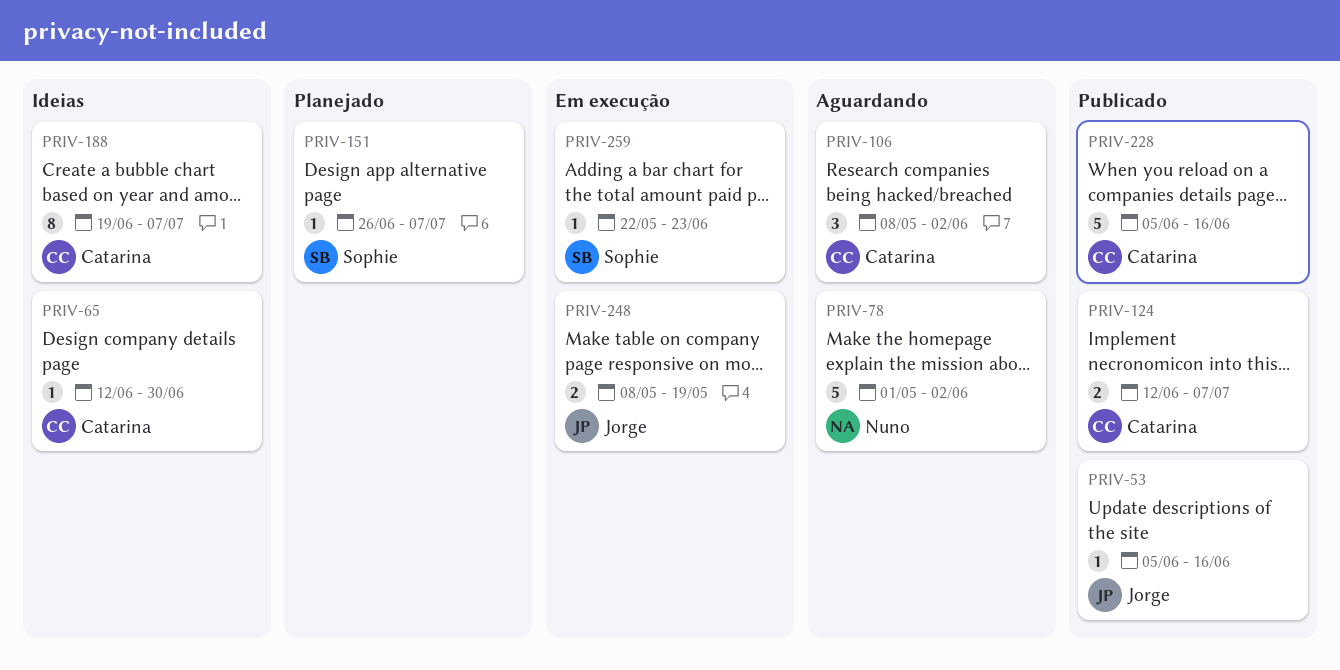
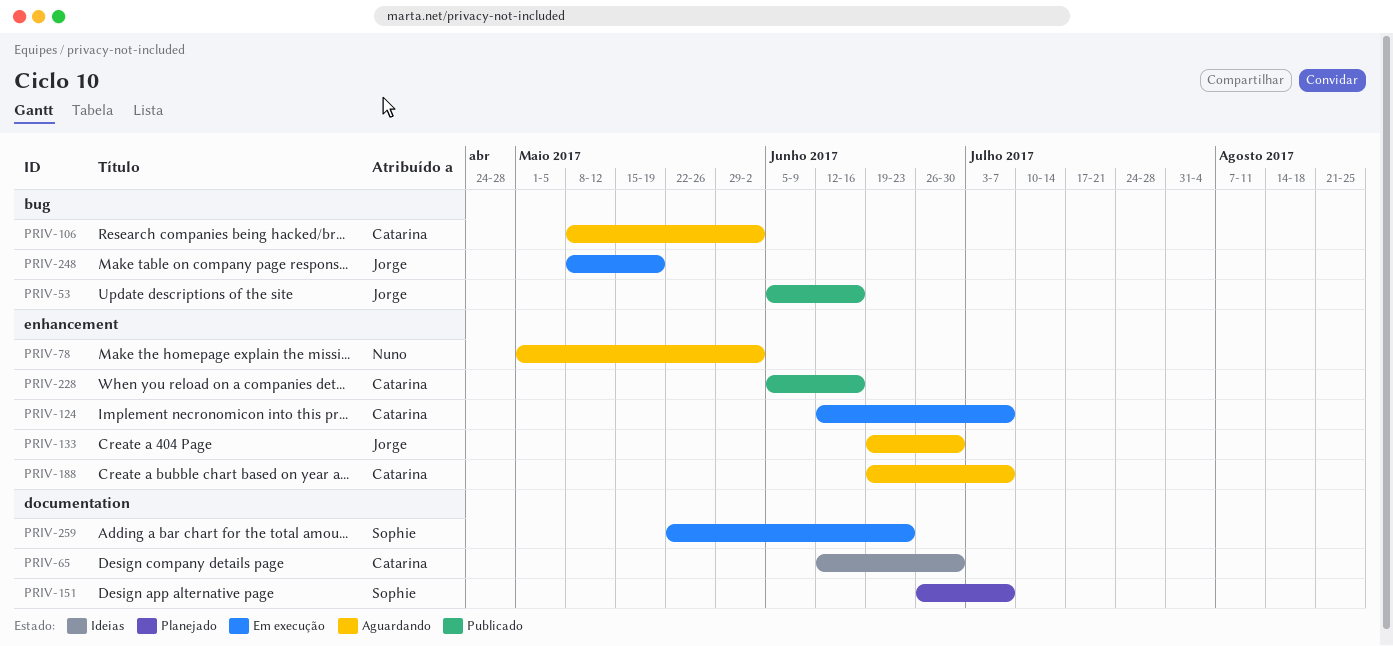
PRIV-124, status: Publicado -> Em execução
PRIV-133: none -> present
PRIV-188, status: Ideias -> Aguardando

